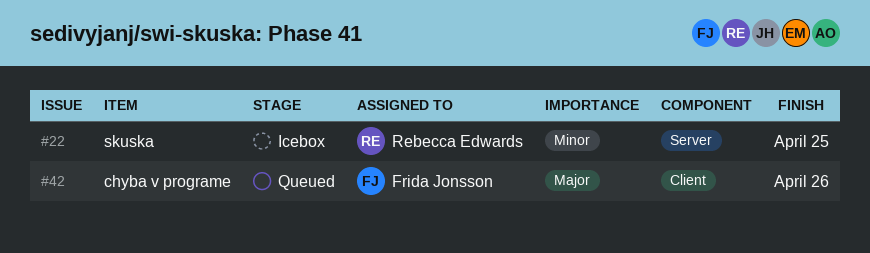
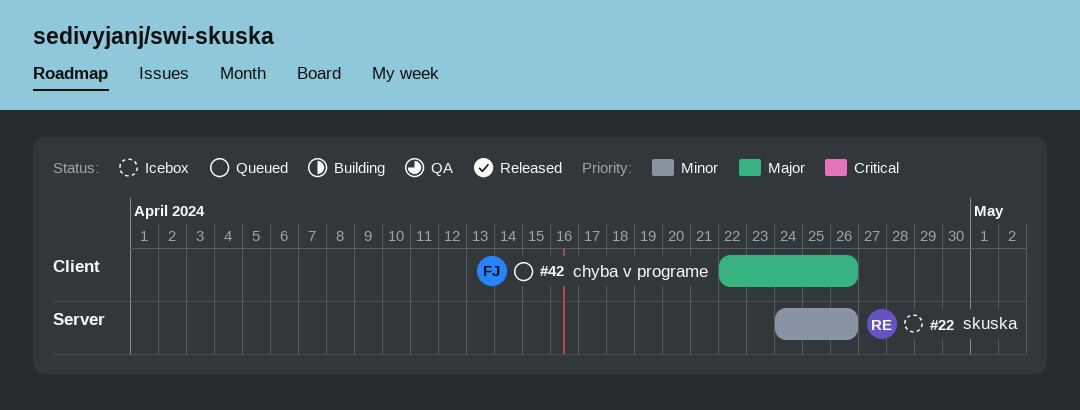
#22, due: Apr 25 -> Apr 26

